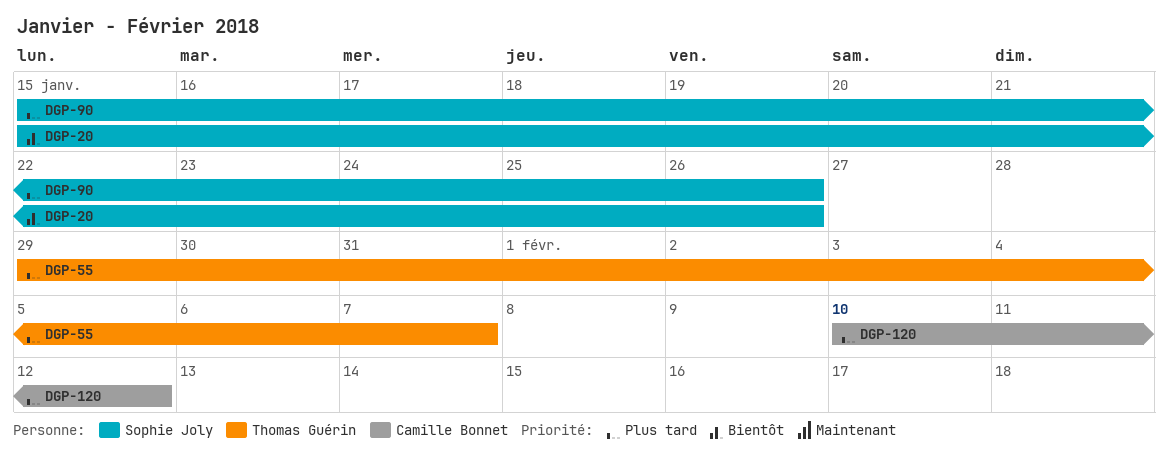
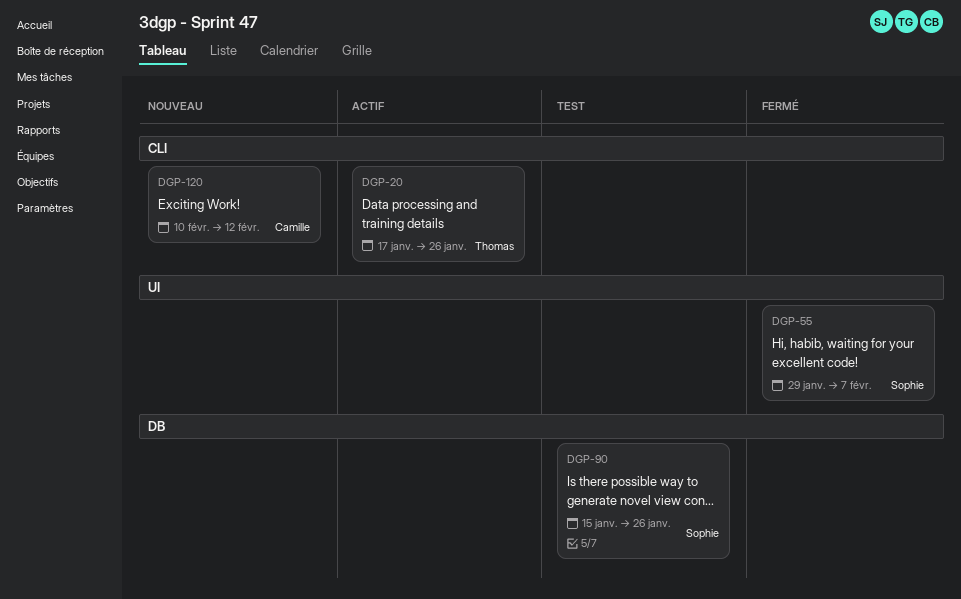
DGP-20, owner: Sophie Joly -> Thomas Guérin
DGP-20, start: Jan 15 -> Jan 17
DGP-55, owner: Thomas Guérin -> Sophie Joly

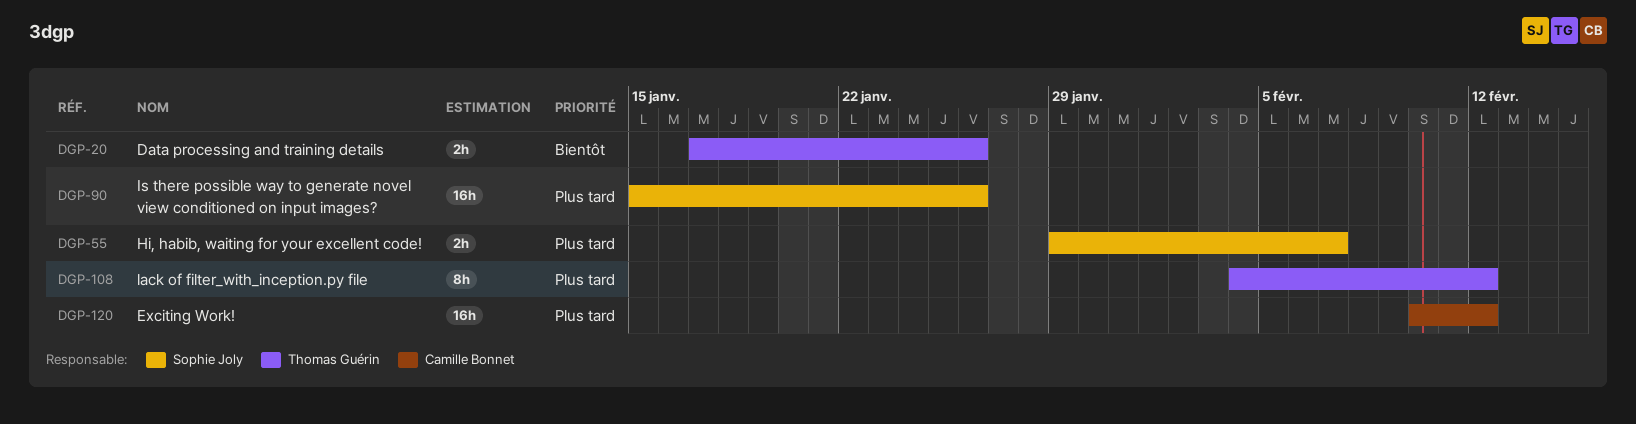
DGP-108: none -> present

